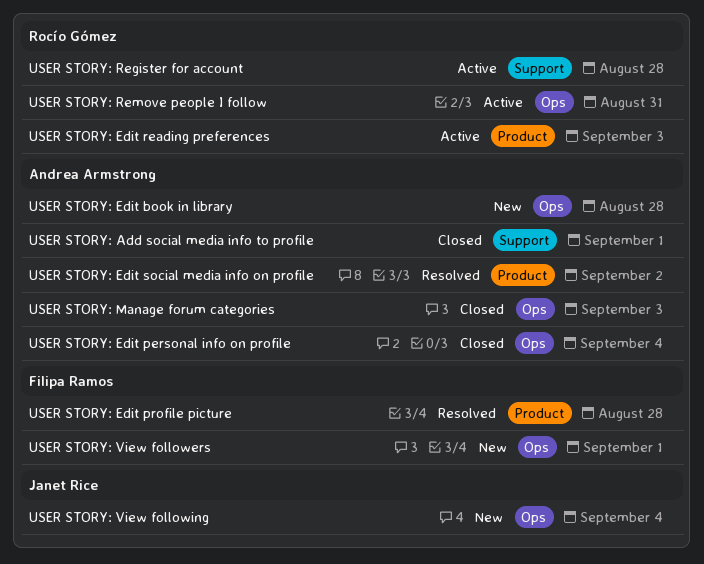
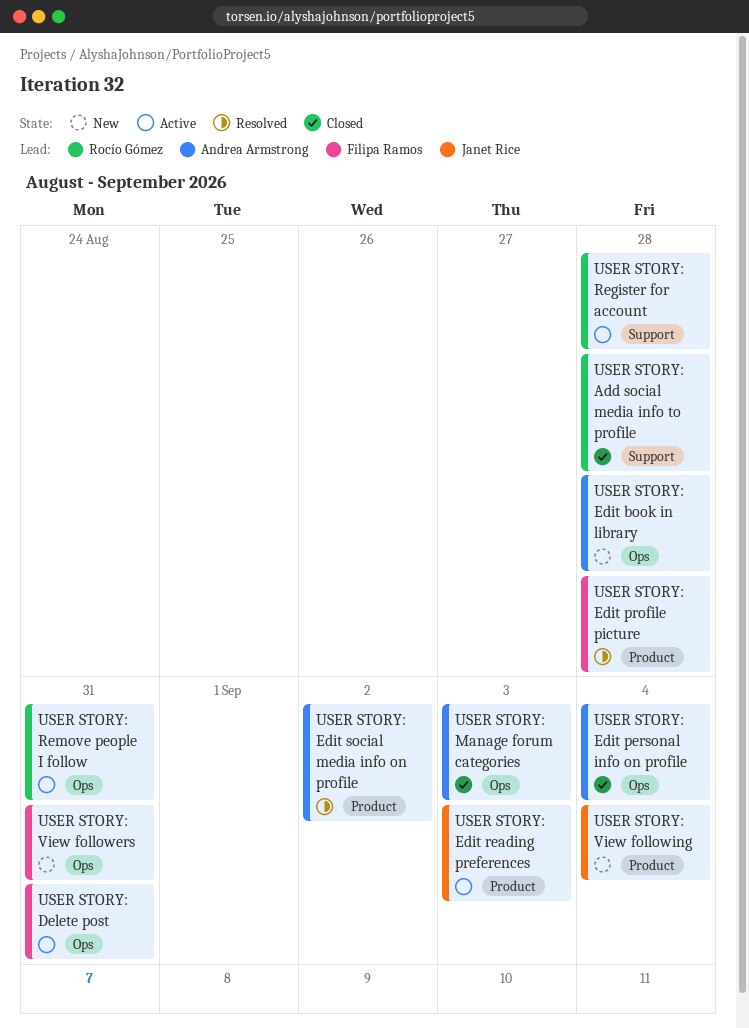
USER STORY: Add social media info to profile, owner: Andrea Armstrong -> Rocío Gómez
USER STORY: Add social media info to profile, due: Sep 1 -> Aug 28
USER STORY: Delete post: none -> present
USER STORY: Edit reading preferences, owner: Rocío Gómez -> Janet Rice
USER STORY: View followers, due: Sep 1 -> Aug 31
USER STORY: View following, label: Ops -> Product

